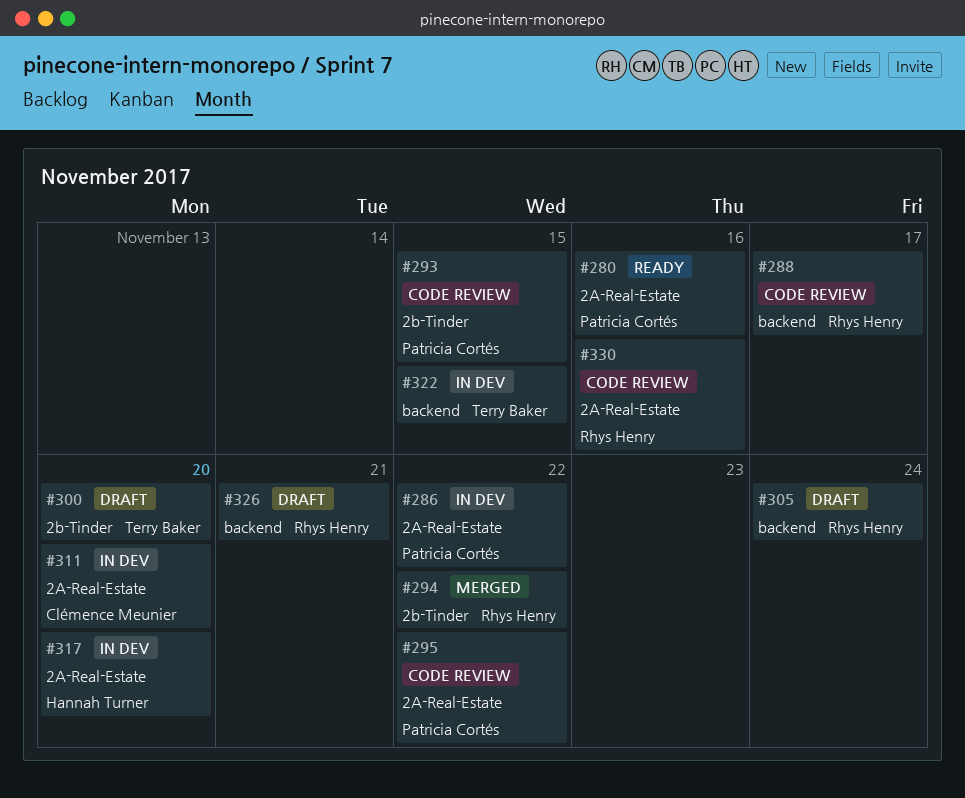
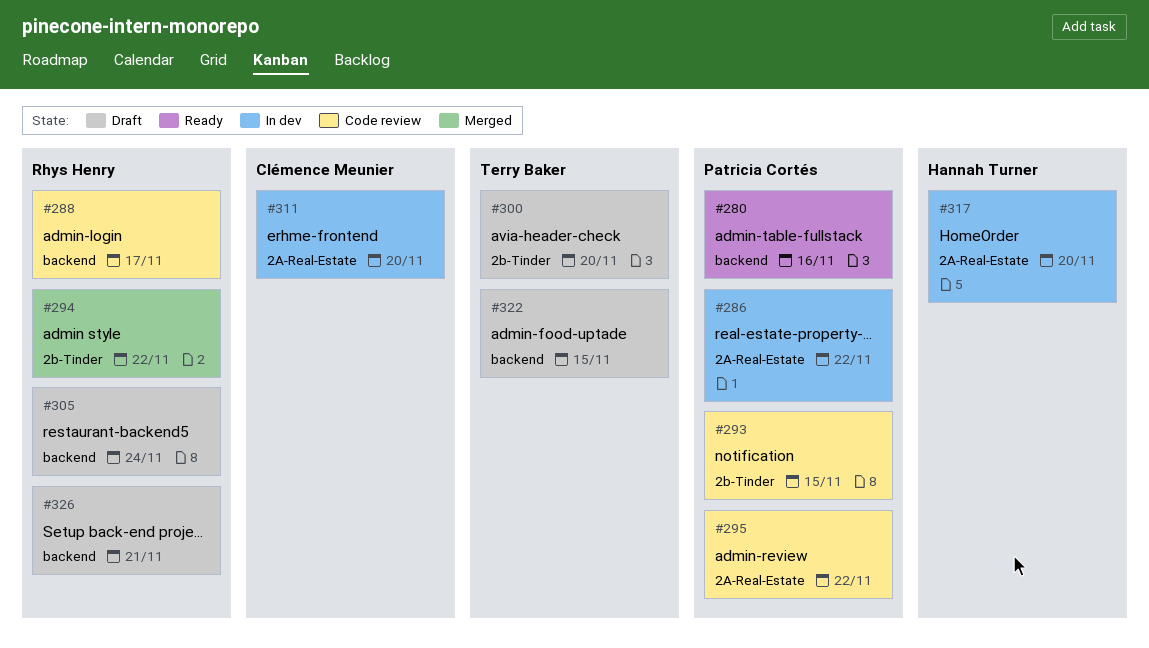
#280, label: 2A-Real-Estate -> backend
#322, status: In dev -> Draft
#330: present -> none

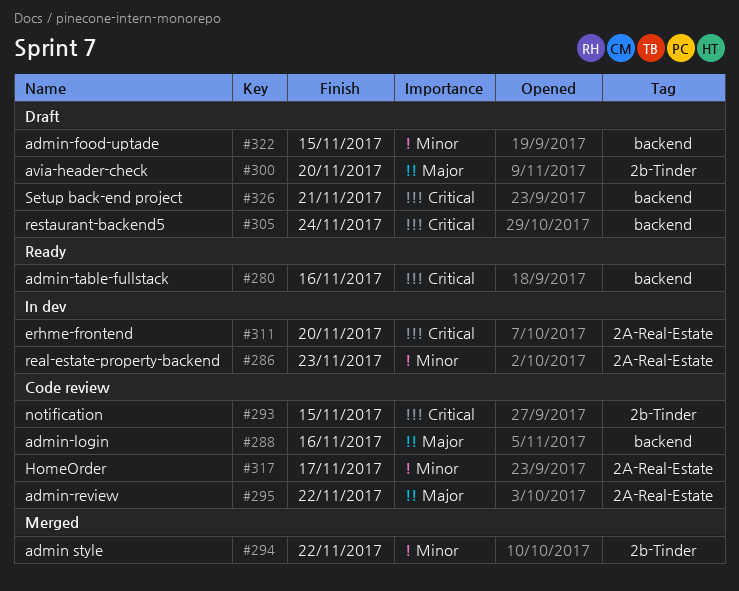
#286, due: Nov 22 -> Nov 23
#288, due: Nov 17 -> Nov 16
#317, status: In dev -> Code review
#317, due: Nov 20 -> Nov 17

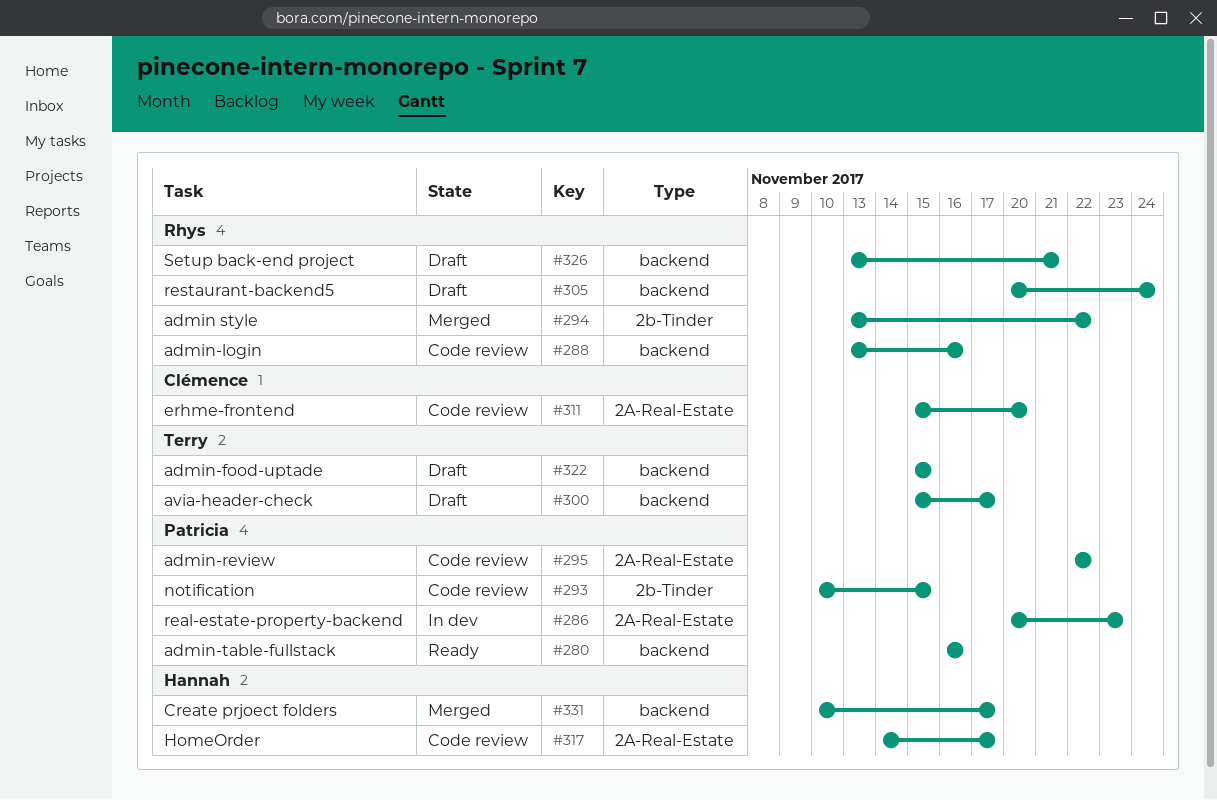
#300, label: 2b-Tinder -> backend
#300, due: Nov 20 -> Nov 17
#311, status: In dev -> Code review
#331: none -> present

